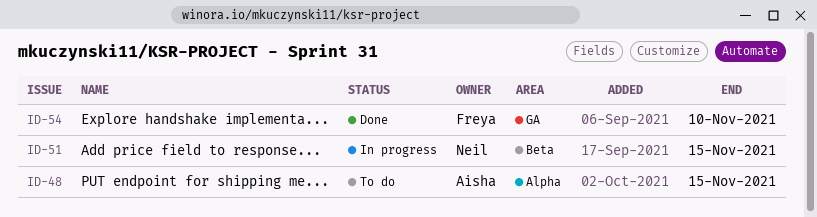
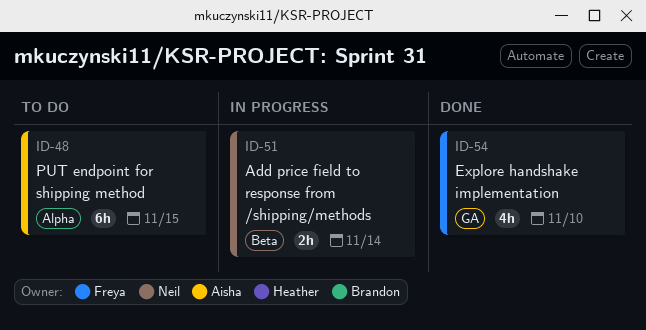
ID-51, due: Nov 15 -> Nov 14

